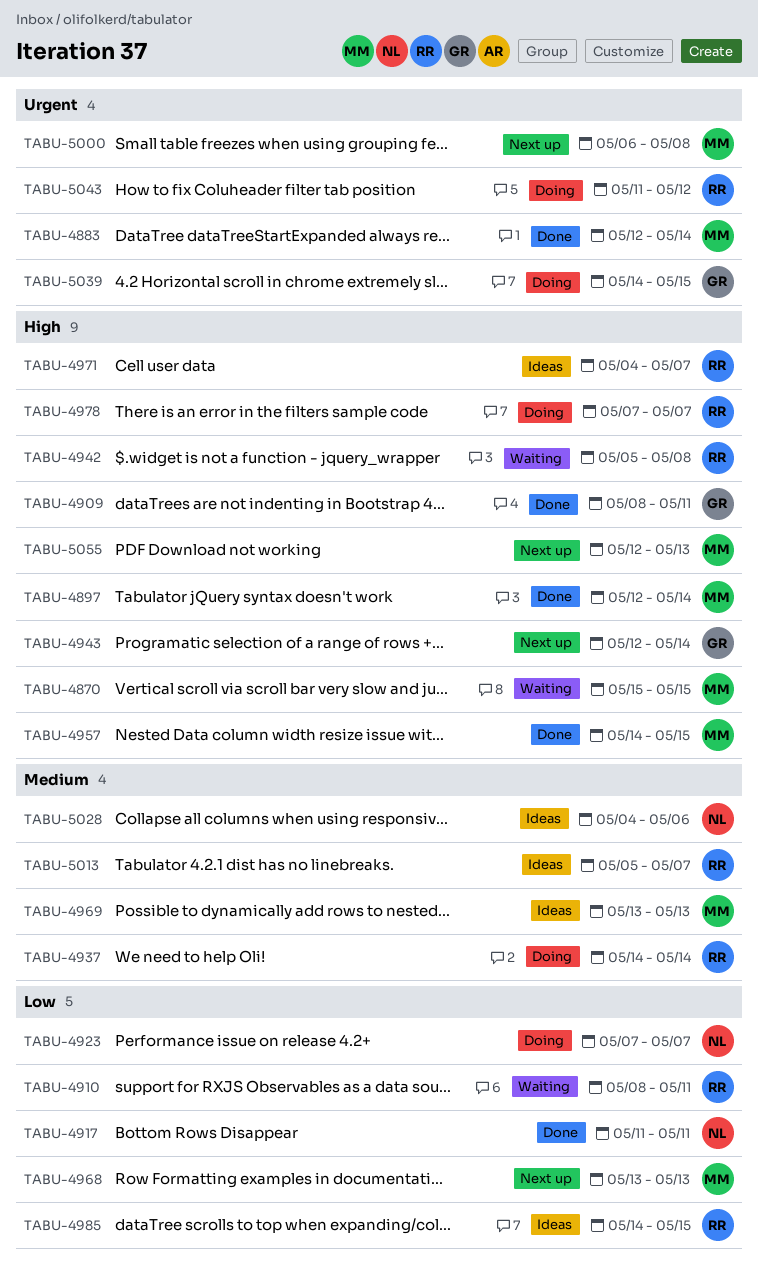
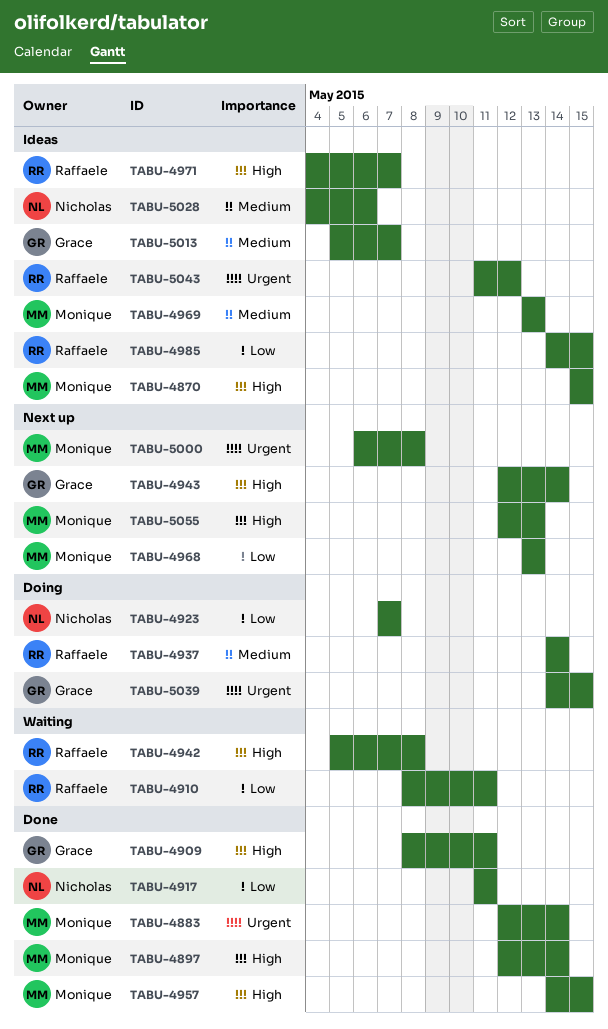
TABU-4870, status: Waiting -> Ideas
TABU-4978: present -> none
TABU-5013, owner: Raffaele -> Grace
TABU-5043, status: Doing -> Ideas

